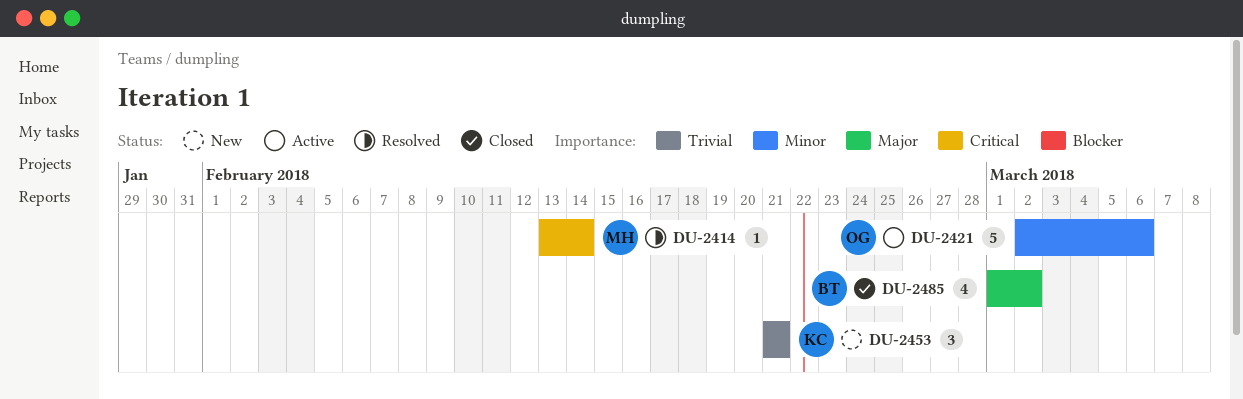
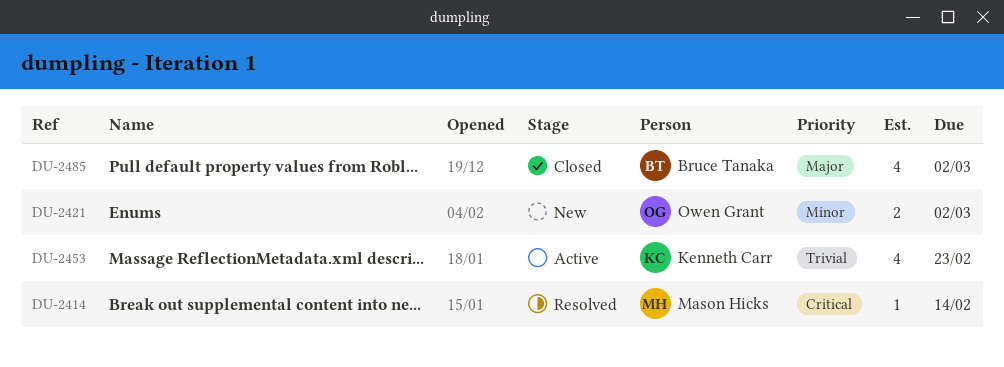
DU-2421, status: Active -> New
DU-2421, estimate: 5 -> 2
DU-2421, due: Mar 6 -> Mar 2
DU-2453, status: New -> Active
DU-2453, estimate: 3 -> 4
DU-2453, due: Feb 21 -> Feb 23

